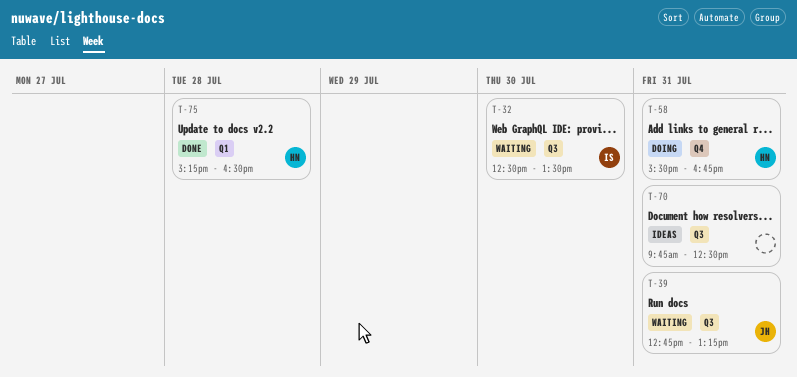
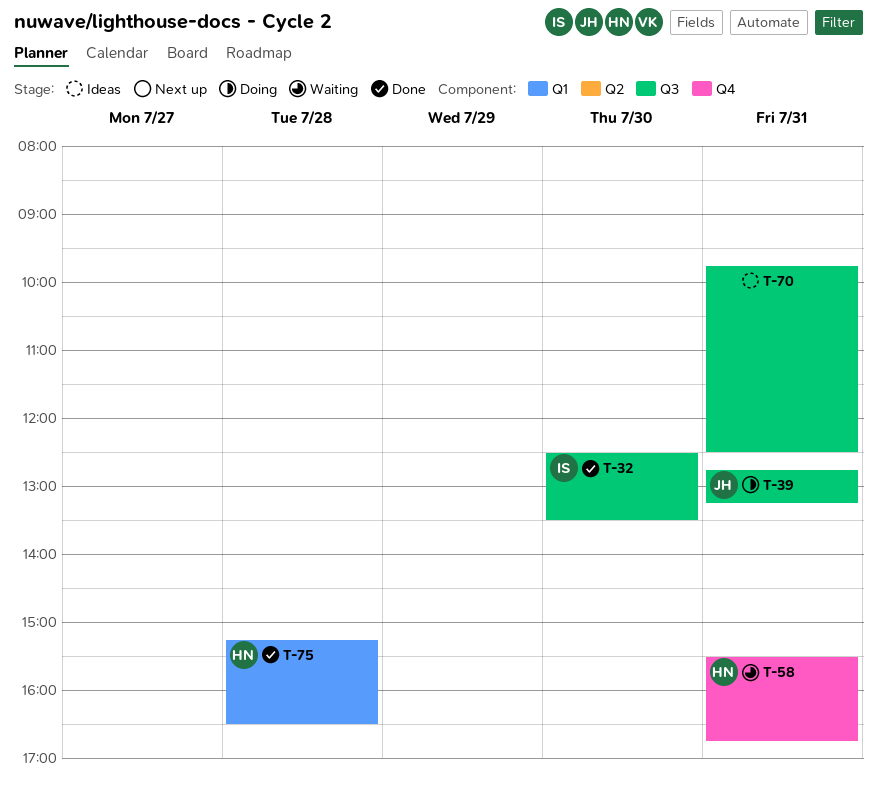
T-32, status: Waiting -> Done
T-39, status: Waiting -> Doing
T-58, status: Doing -> Waiting

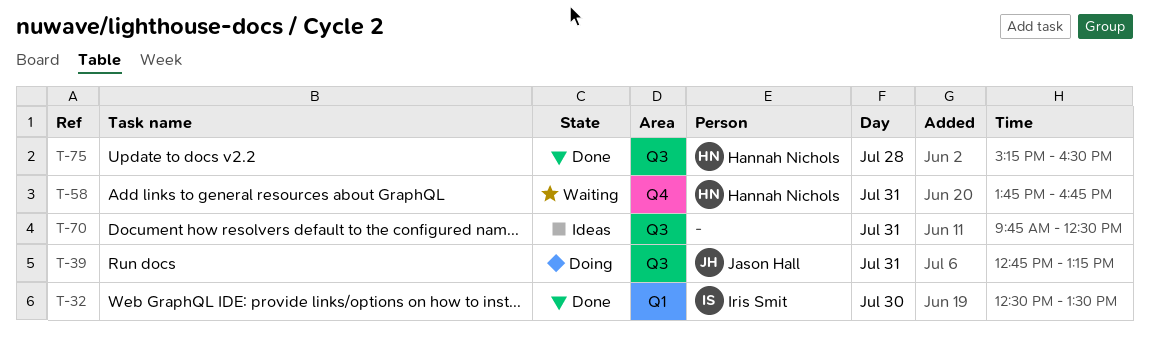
T-32, label: Q3 -> Q1
T-58, begins: 15:30 -> 13:45
T-75, label: Q1 -> Q3

